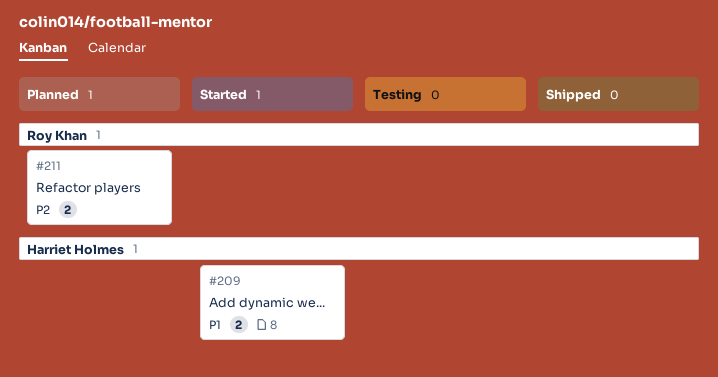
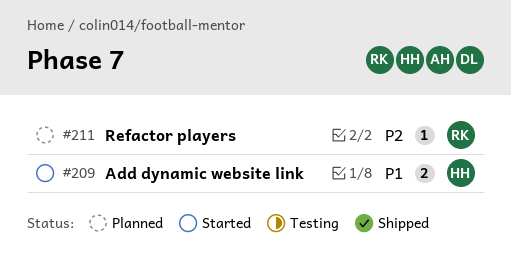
#211, estimate: 2 -> 1

